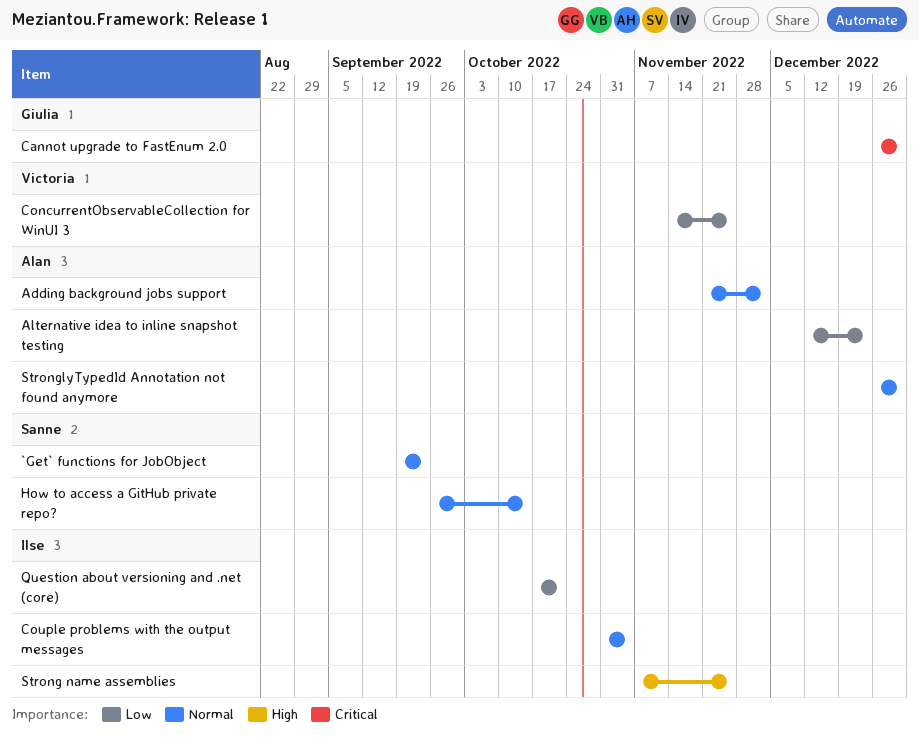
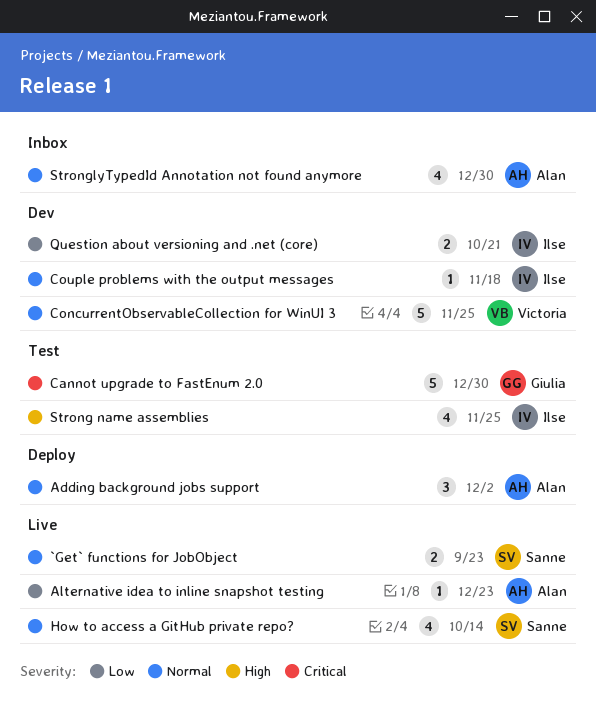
ConcurrentObservableCollection for WinUI 3, priority: Low -> Normal
Couple problems with the output messages, due: Nov 4 -> Nov 18

